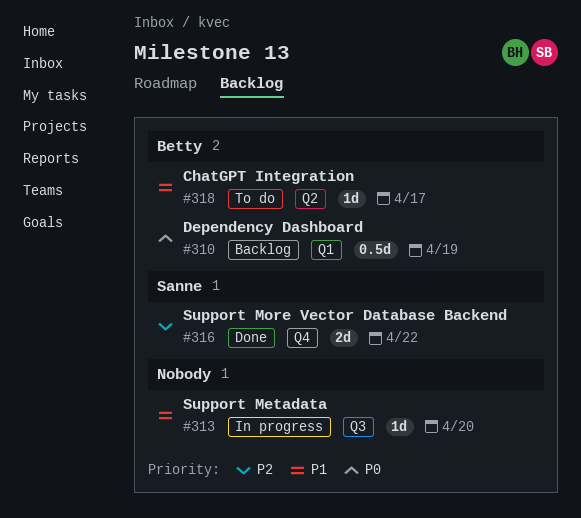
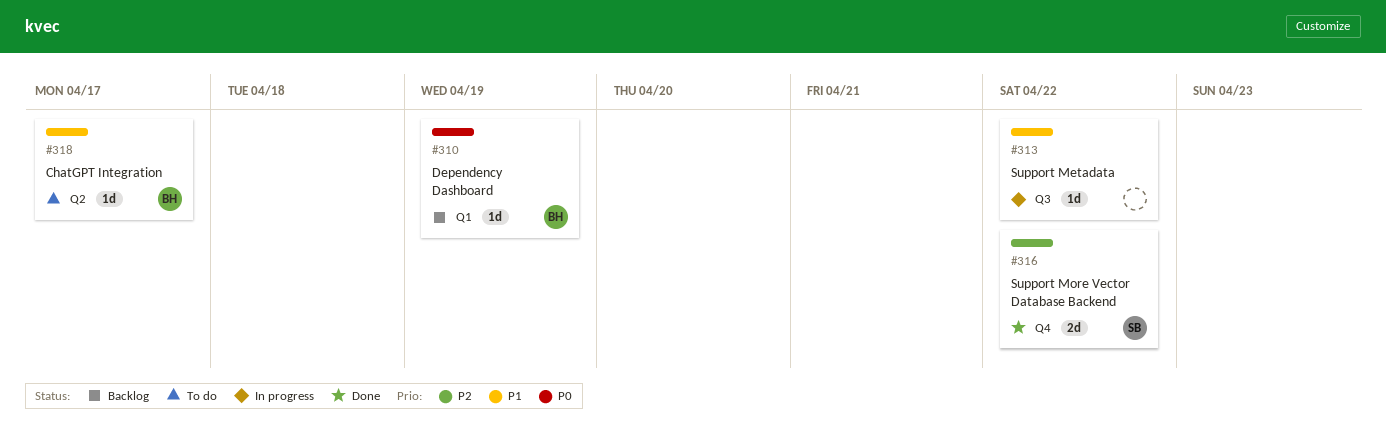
#310, estimate: 0.5d -> 1d
#313, due: Apr 20 -> Apr 22

